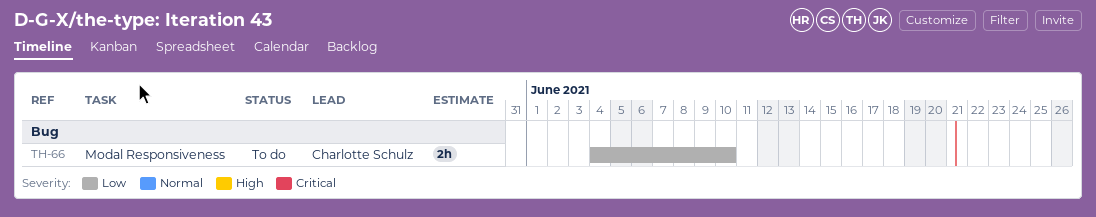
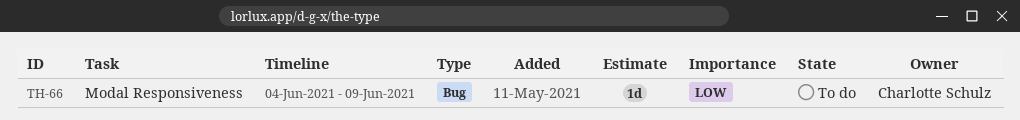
TH-66, estimate: 2h -> 1d
TH-66, due: Jun 10 -> Jun 9

